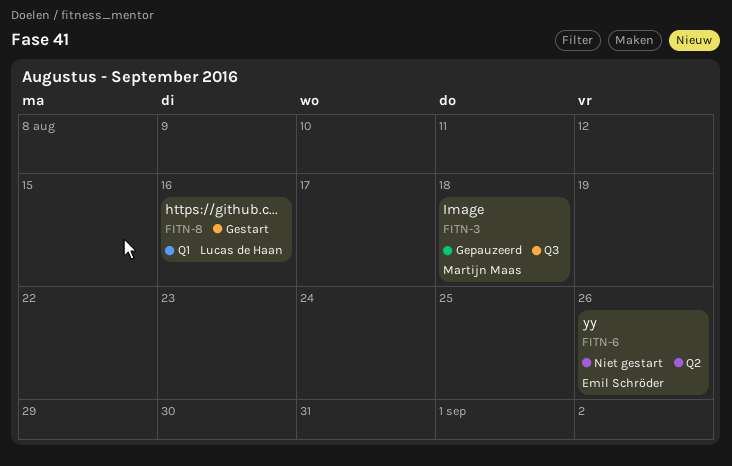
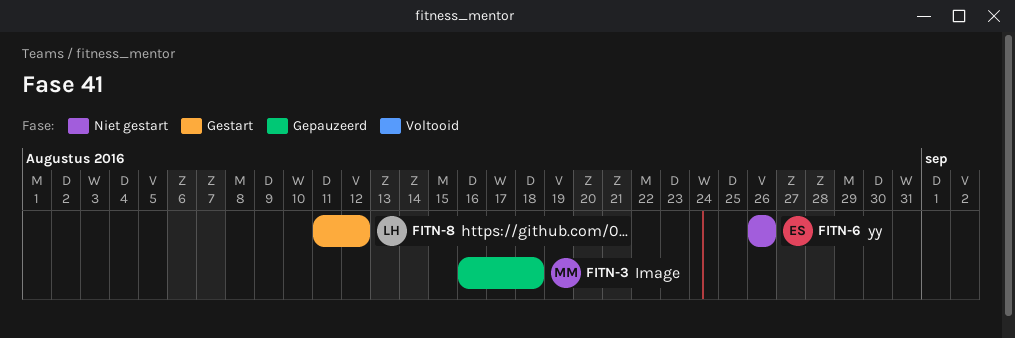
FITN-8, due: Aug 16 -> Aug 12

